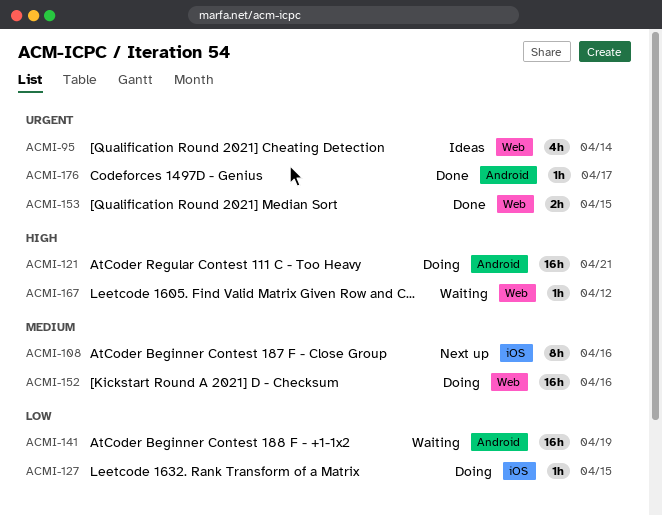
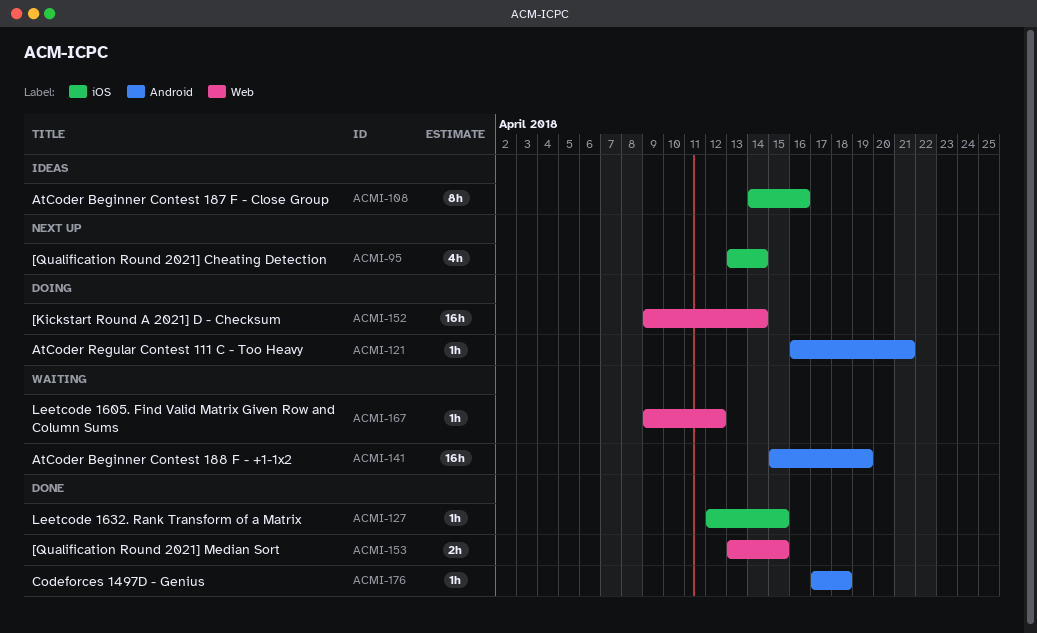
ACMI-95, status: Ideas -> Next up
ACMI-95, label: Web -> iOS
ACMI-108, status: Next up -> Ideas
ACMI-121, estimate: 16h -> 1h
ACMI-127, status: Doing -> Done
ACMI-152, due: Apr 16 -> Apr 14
ACMI-176, due: Apr 17 -> Apr 18

